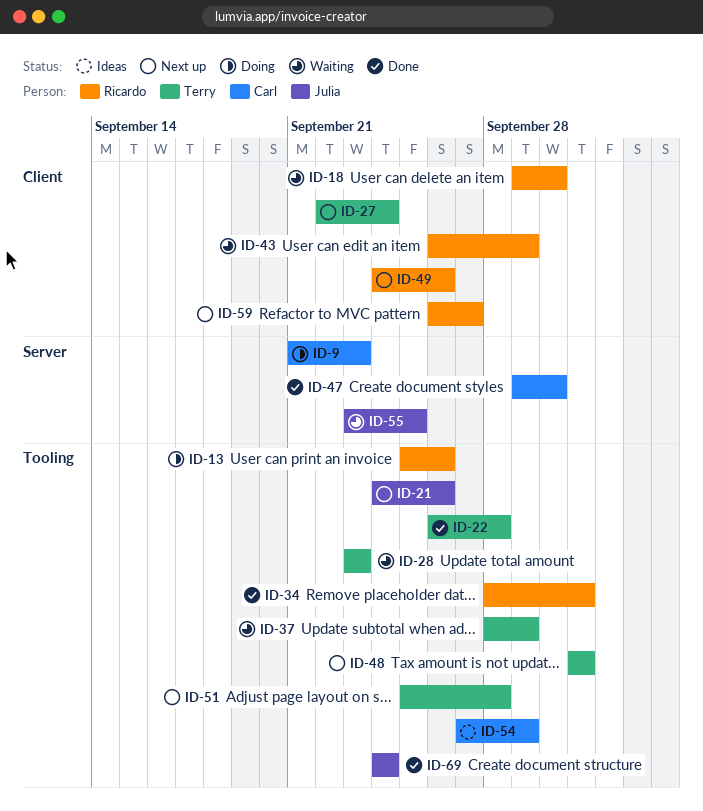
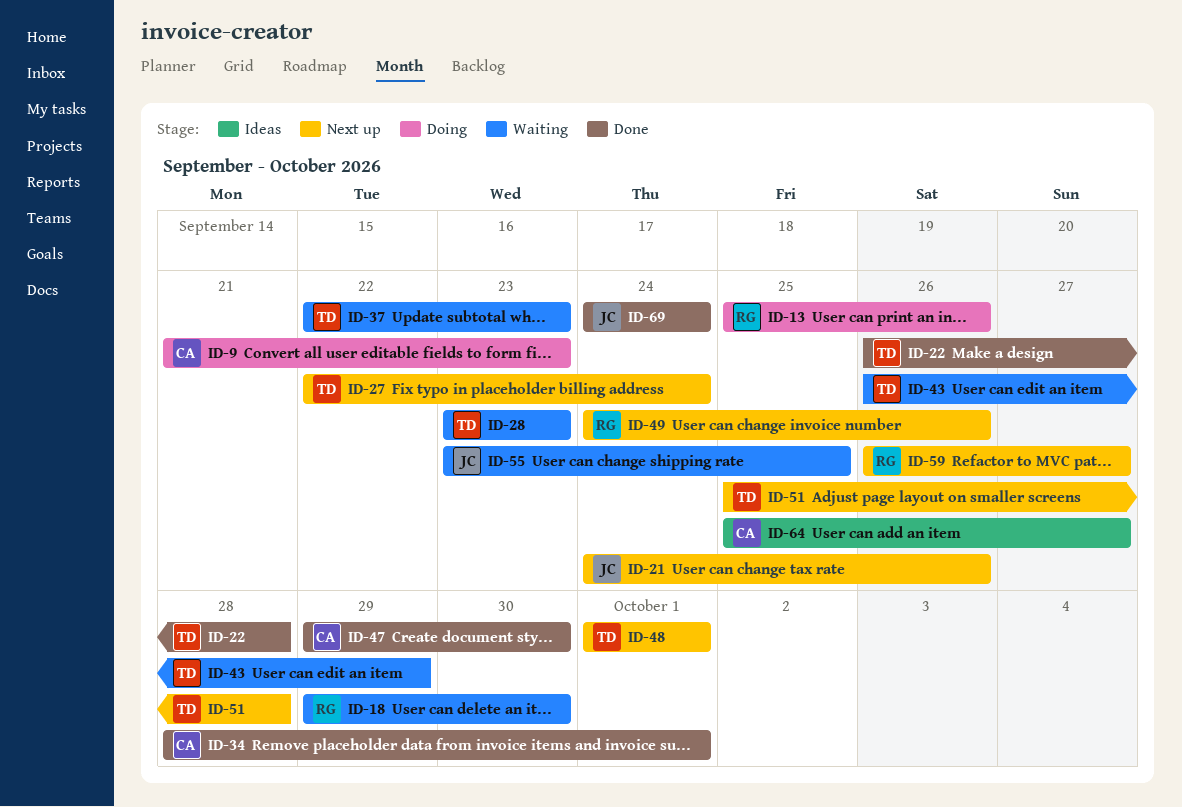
ID-34, owner: Ricardo -> Carl
ID-37, start: Sep 28 -> Sep 22
ID-37, due: Sep 29 -> Sep 23
ID-43, owner: Ricardo -> Terry
ID-54: present -> none
ID-64: none -> present

